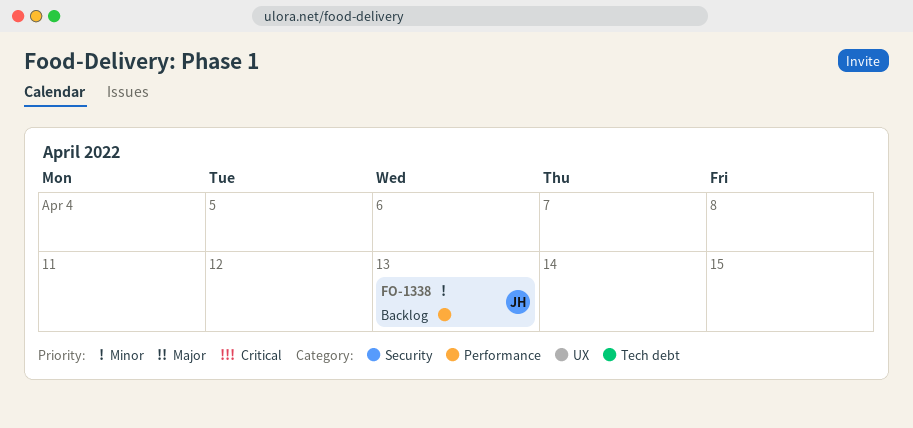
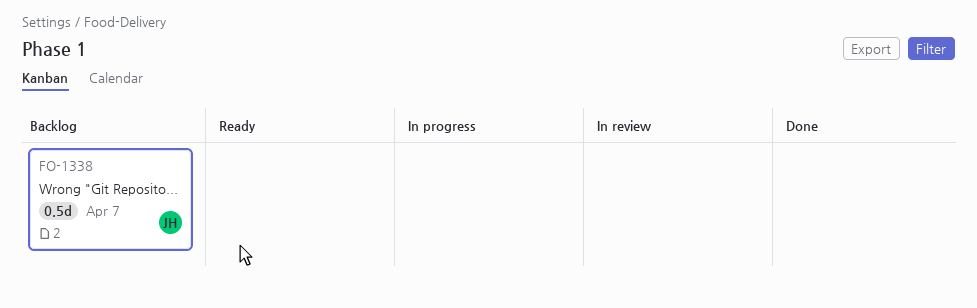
FO-1338, due: Apr 13 -> Apr 7

